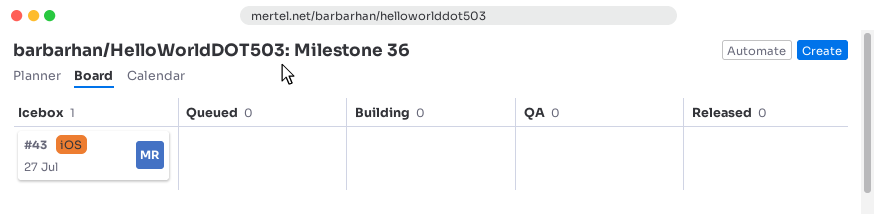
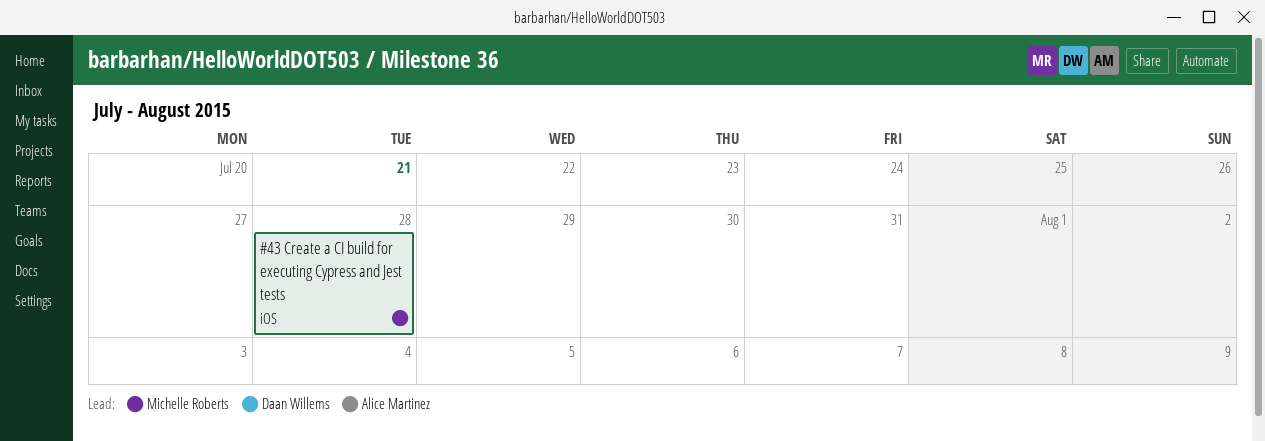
#43, due: Jul 27 -> Jul 28

